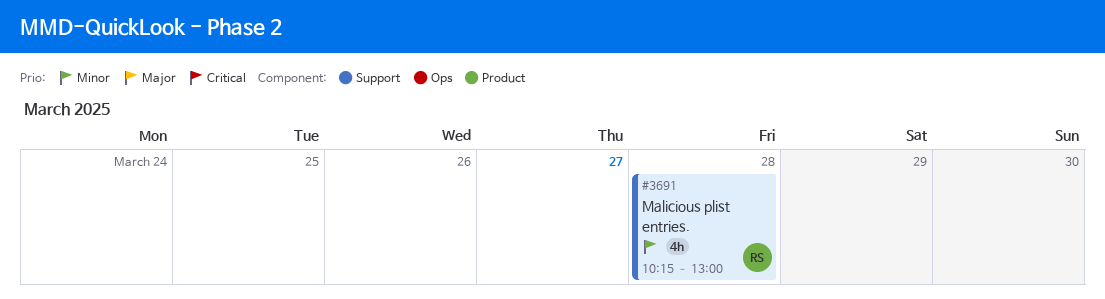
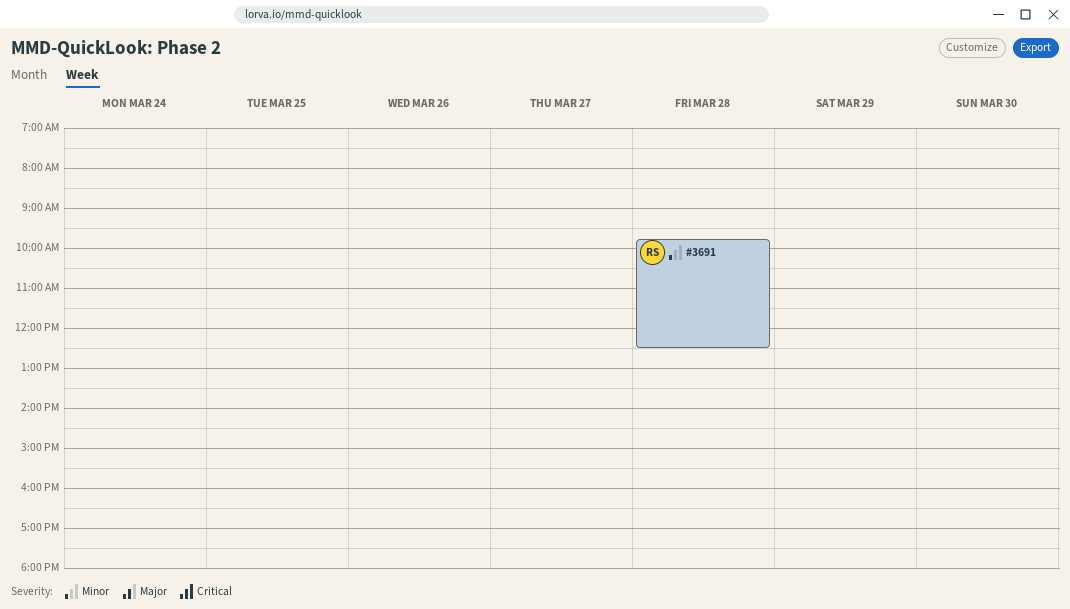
#3691, begins: 10:15 -> 09:45
#3691, ends: 13:00 -> 12:30

